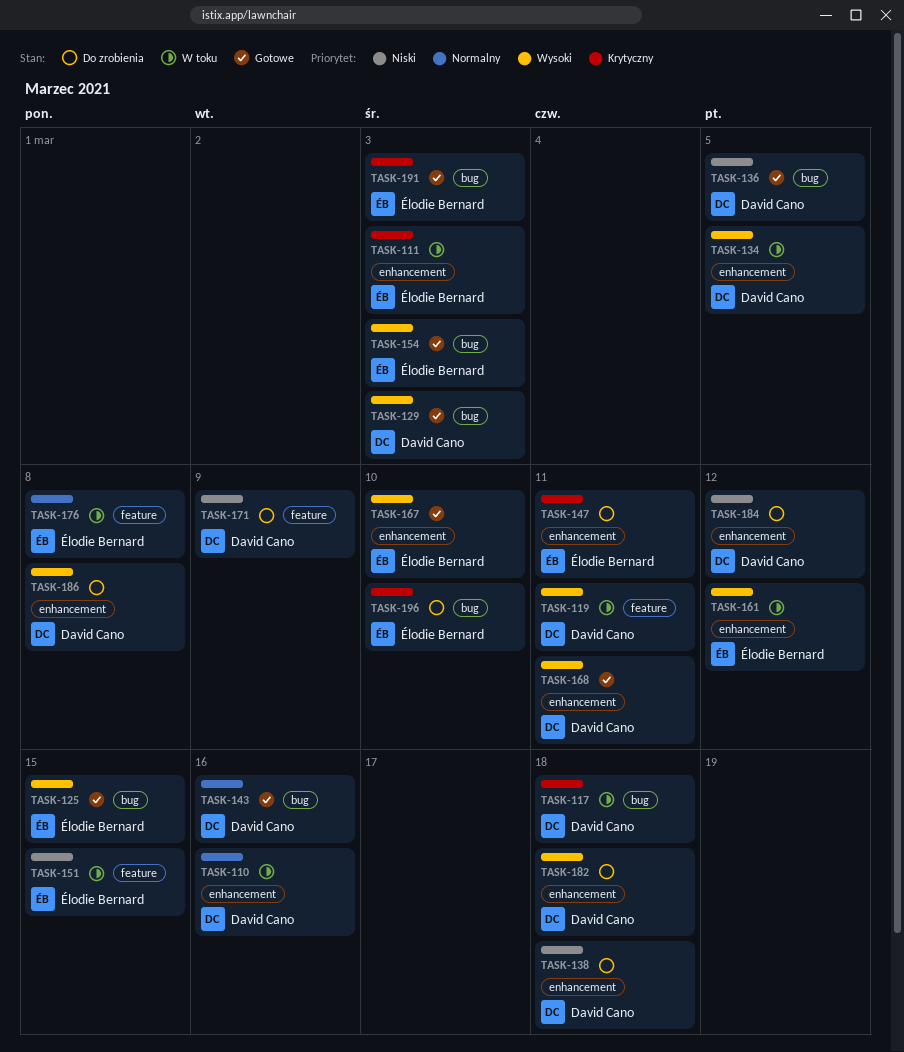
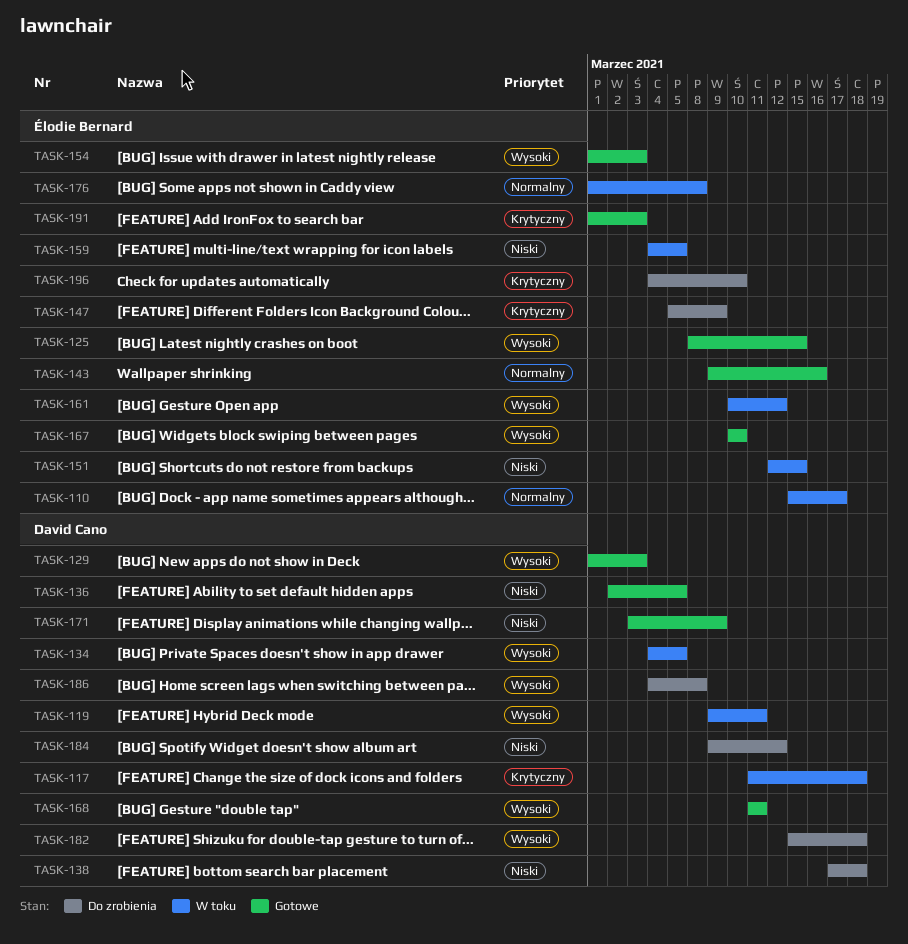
TASK-110, owner: David Cano -> Élodie Bernard
TASK-110, due: Mar 16 -> Mar 17
TASK-111: present -> none
TASK-143, owner: David Cano -> Élodie Bernard
TASK-147, due: Mar 11 -> Mar 9
TASK-159: none -> present
TASK-171, status: Do zrobienia -> Gotowe

